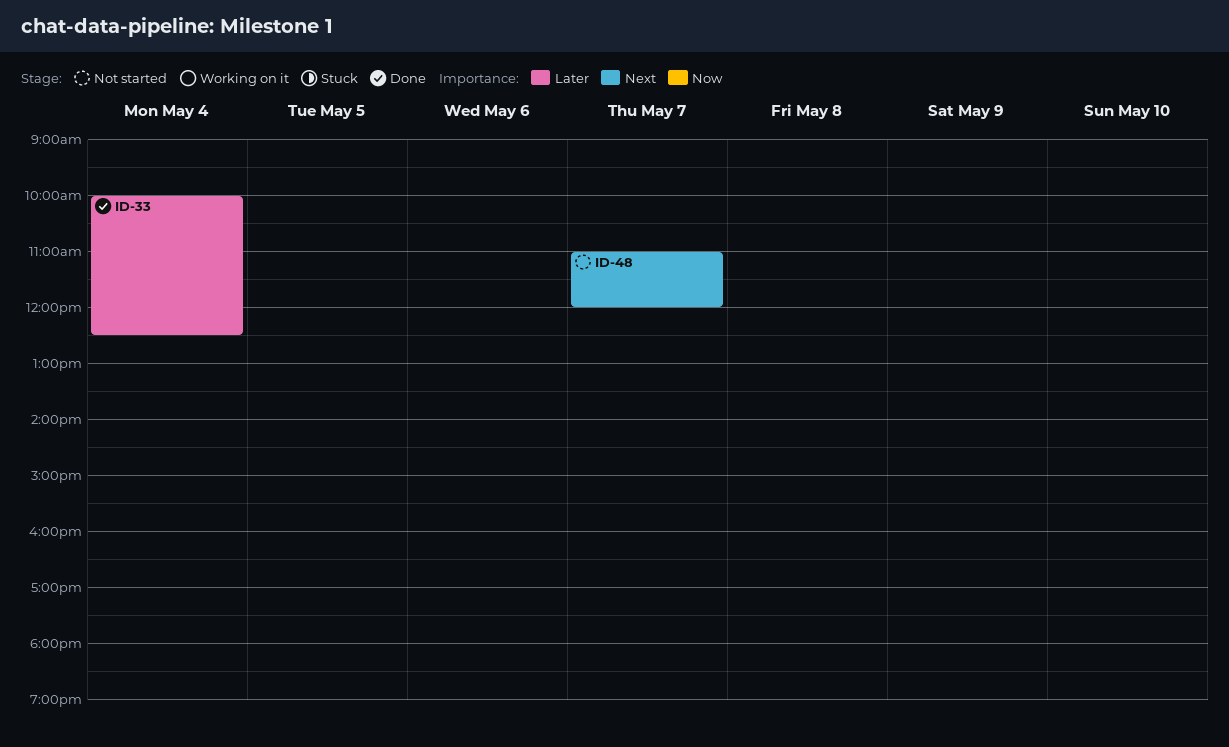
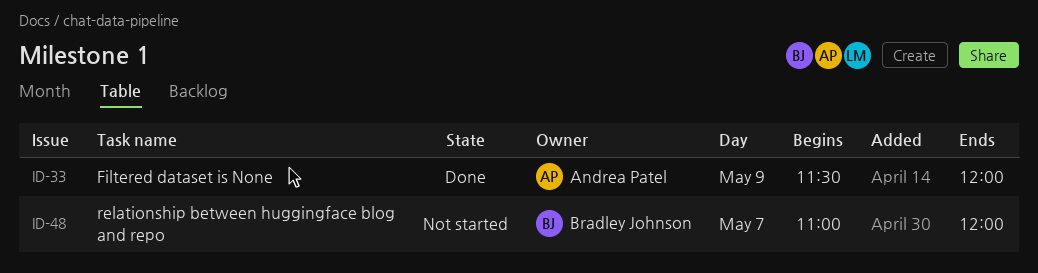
ID-33, day: May 4 -> May 9
ID-33, begins: 10:00 -> 11:30
ID-33, ends: 12:30 -> 12:00

